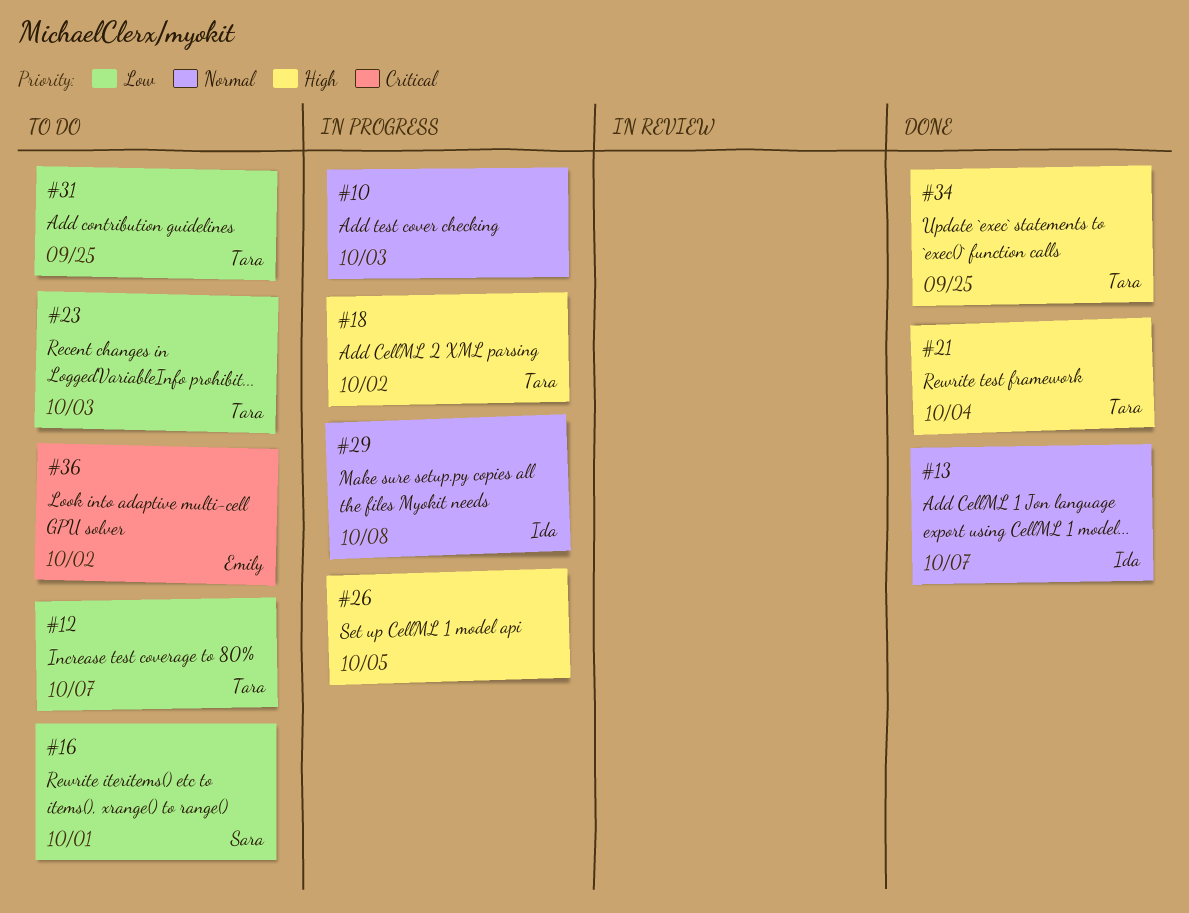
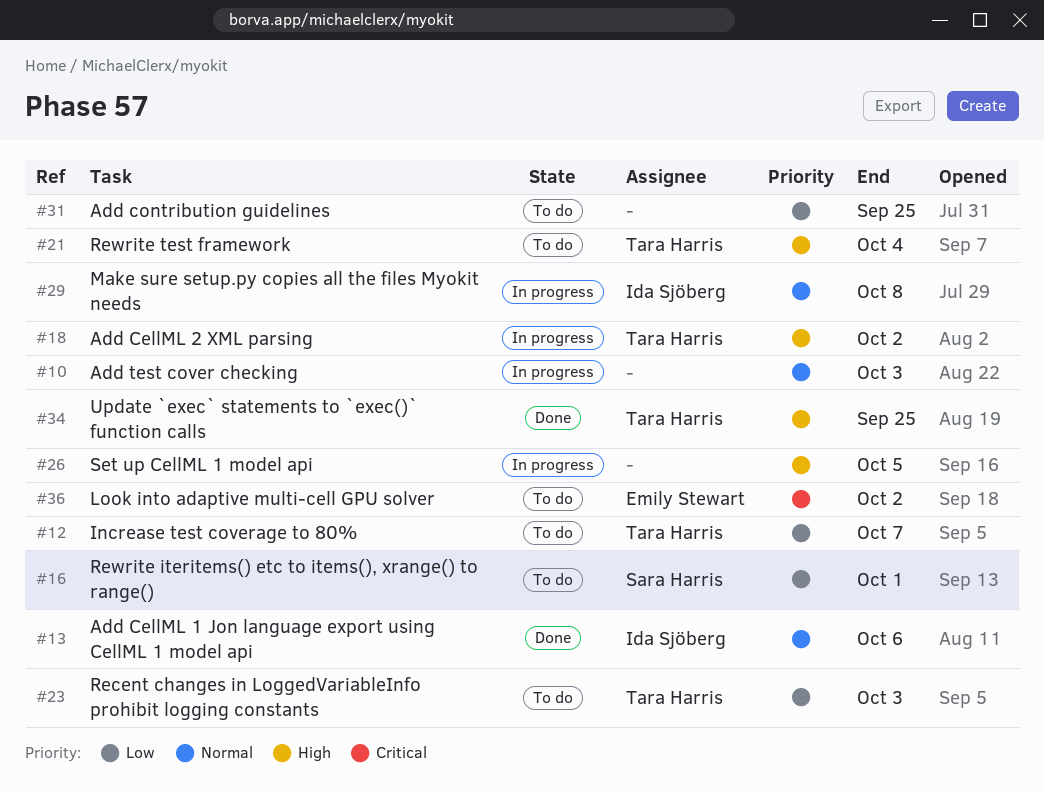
#13, due: Oct 7 -> Oct 6
#21, status: Done -> To do
#31, owner: Tara Harris -> none

